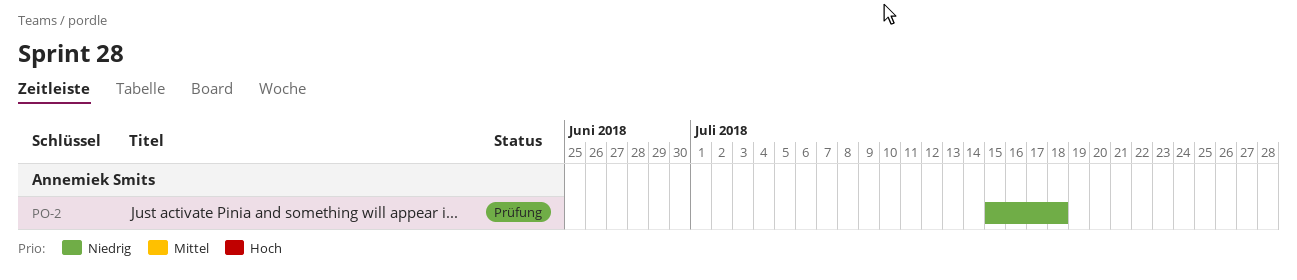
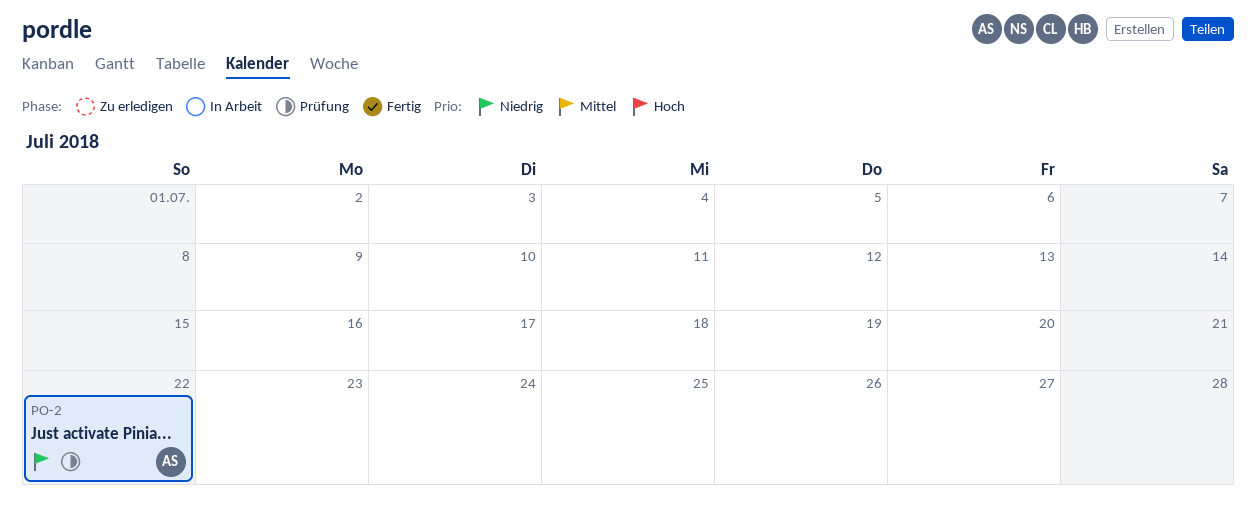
PO-2, due: Jul 18 -> Jul 22

